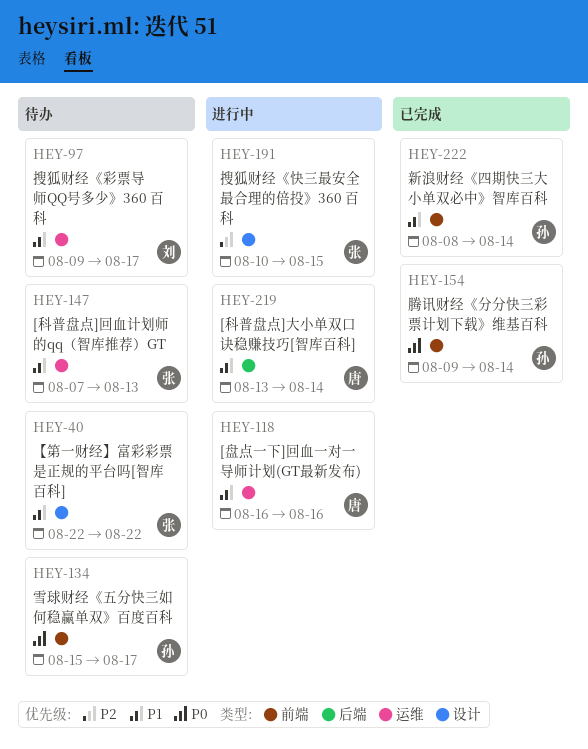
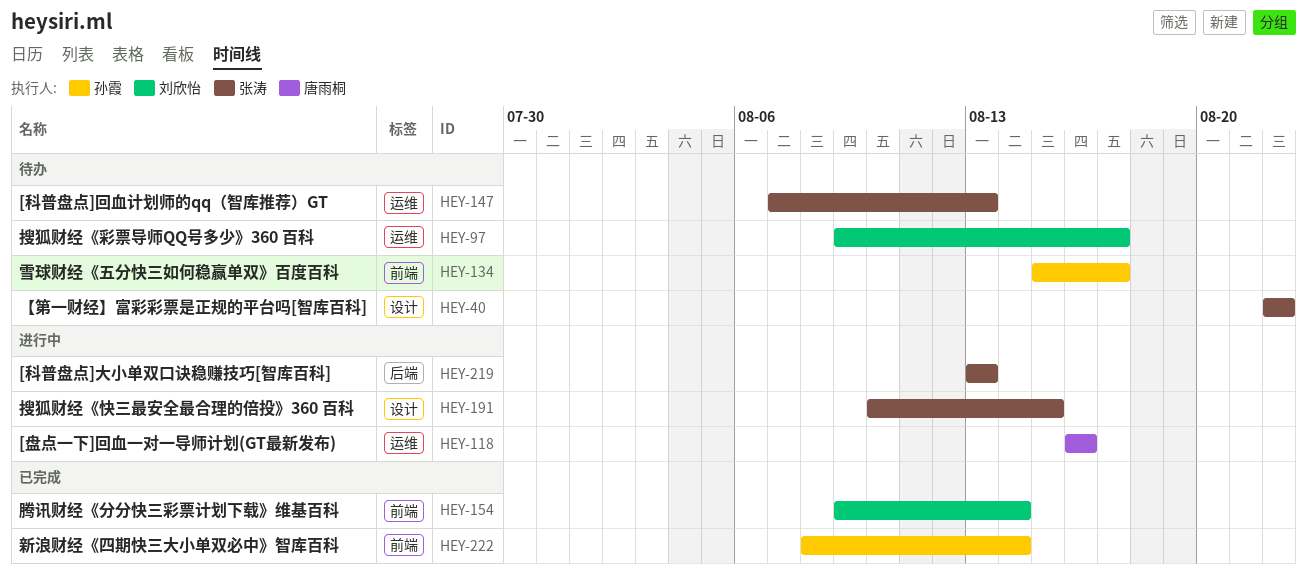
HEY-154, owner: 孙霞 -> 刘欣怡
HEY-219, owner: 唐雨桐 -> 张涛
HEY-219, due: Aug 14 -> Aug 13

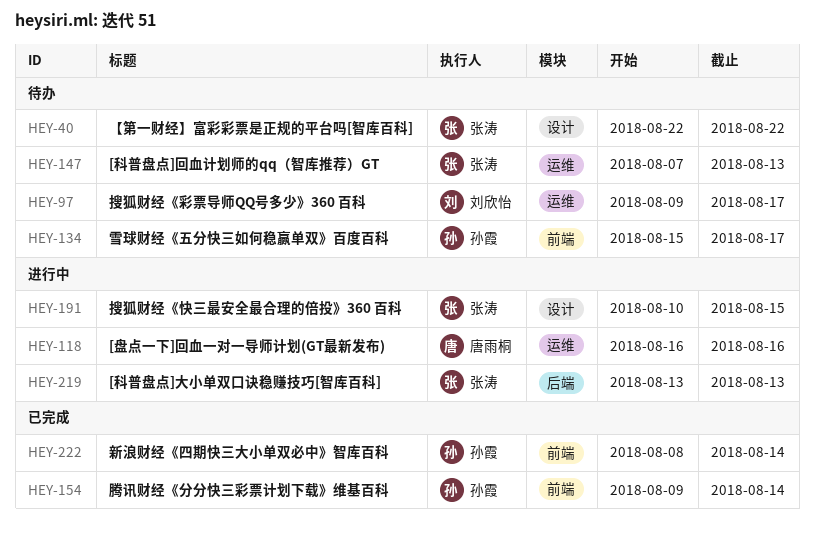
HEY-154, owner: 刘欣怡 -> 孙霞

